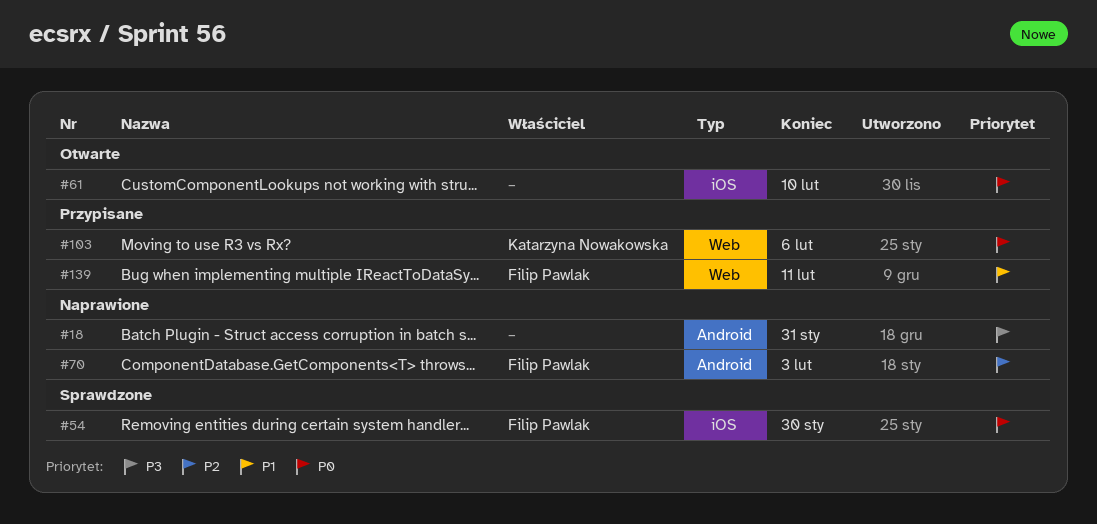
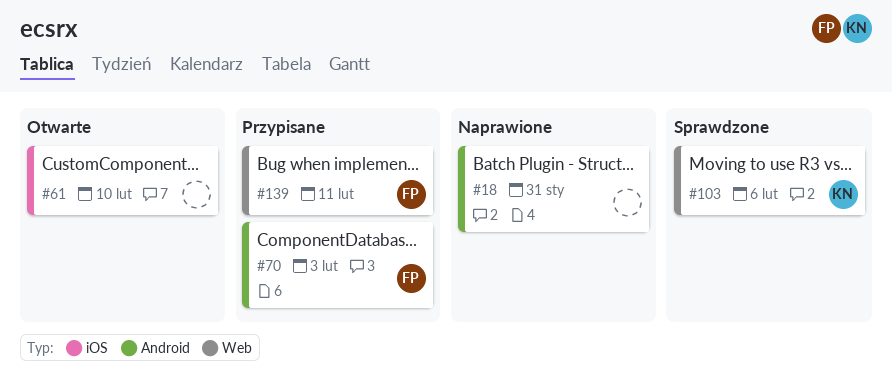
#54: present -> none
#70, status: Naprawione -> Przypisane
#103, status: Przypisane -> Sprawdzone

